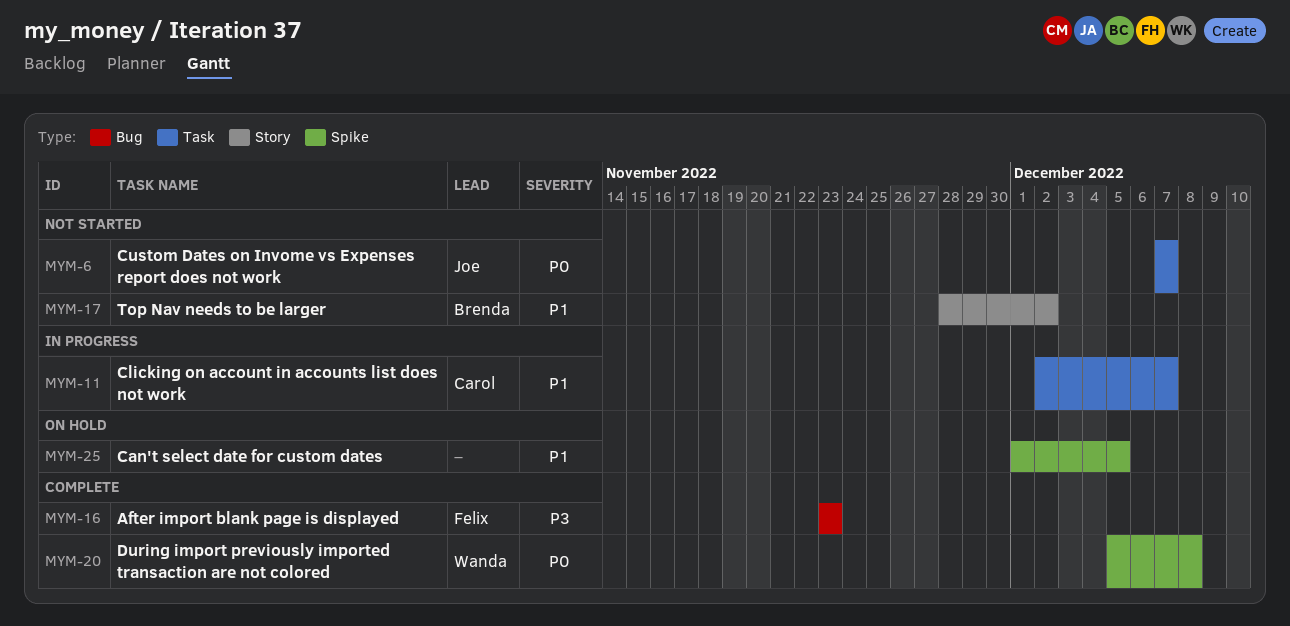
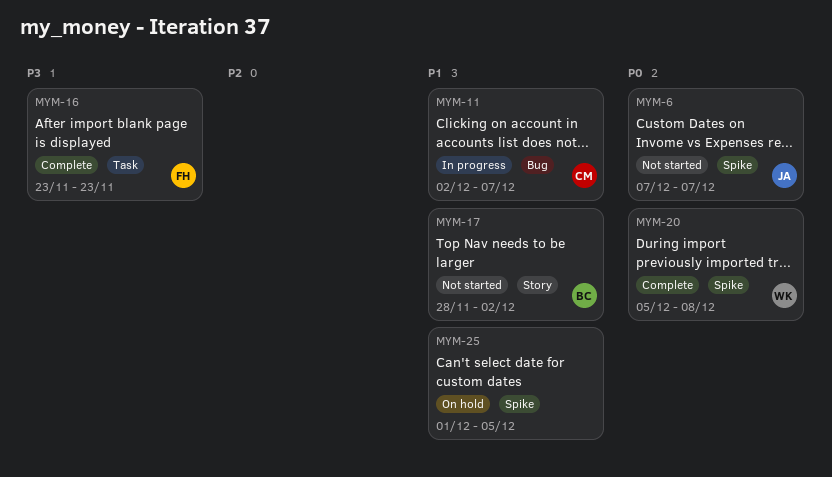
MYM-6, label: Task -> Spike
MYM-11, label: Task -> Bug
MYM-16, label: Bug -> Task

